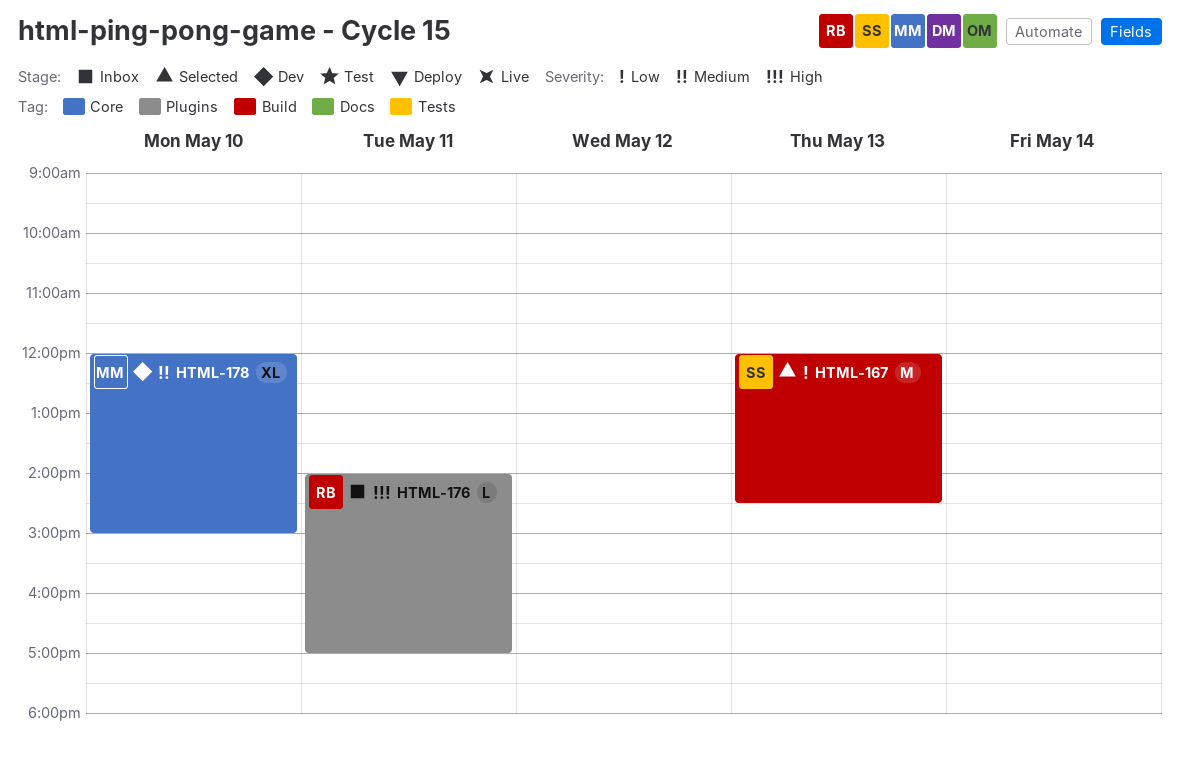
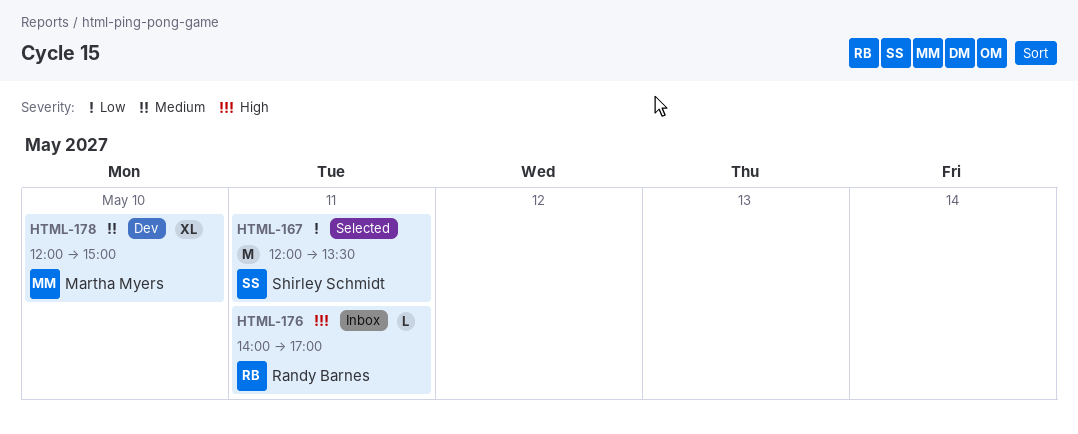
HTML-167, day: May 13 -> May 11
HTML-167, ends: 14:30 -> 13:30

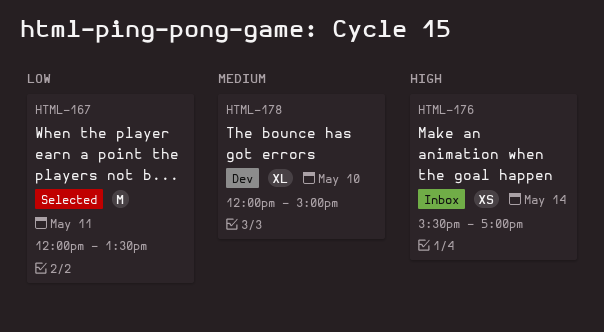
HTML-176, estimate: L -> XS
HTML-176, day: May 11 -> May 14
HTML-176, begins: 14:00 -> 15:30

